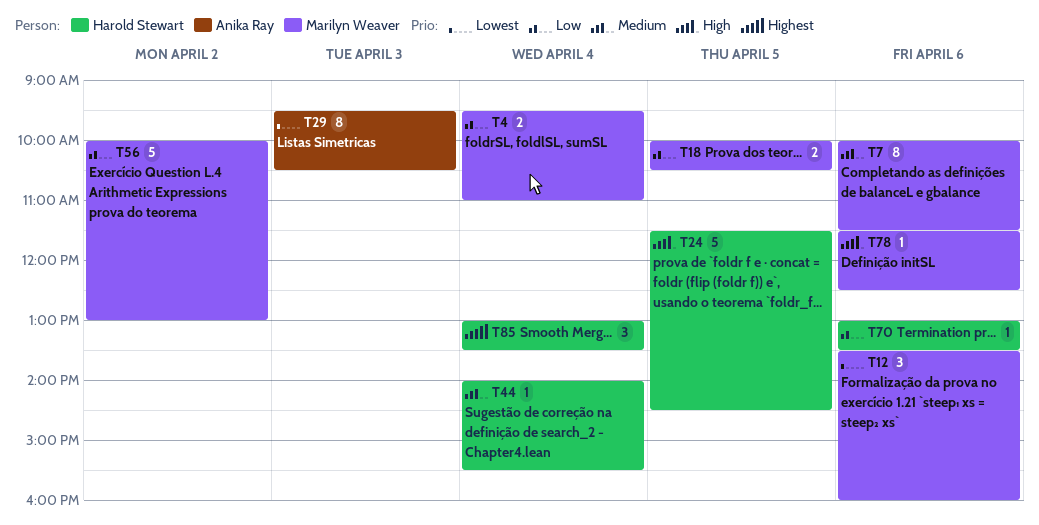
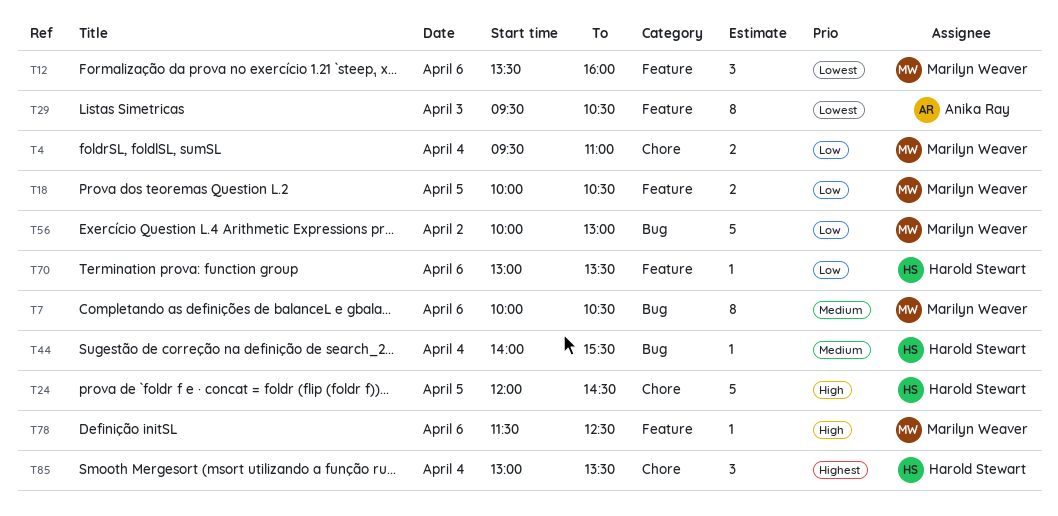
T7, ends: 11:30 -> 10:30
T24, begins: 11:30 -> 12:00

